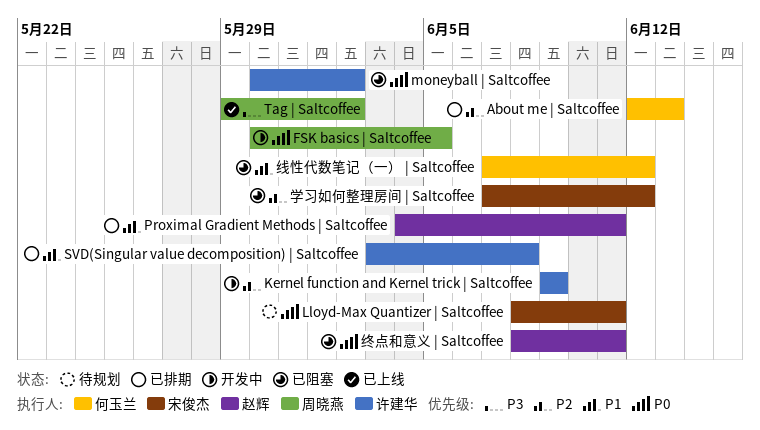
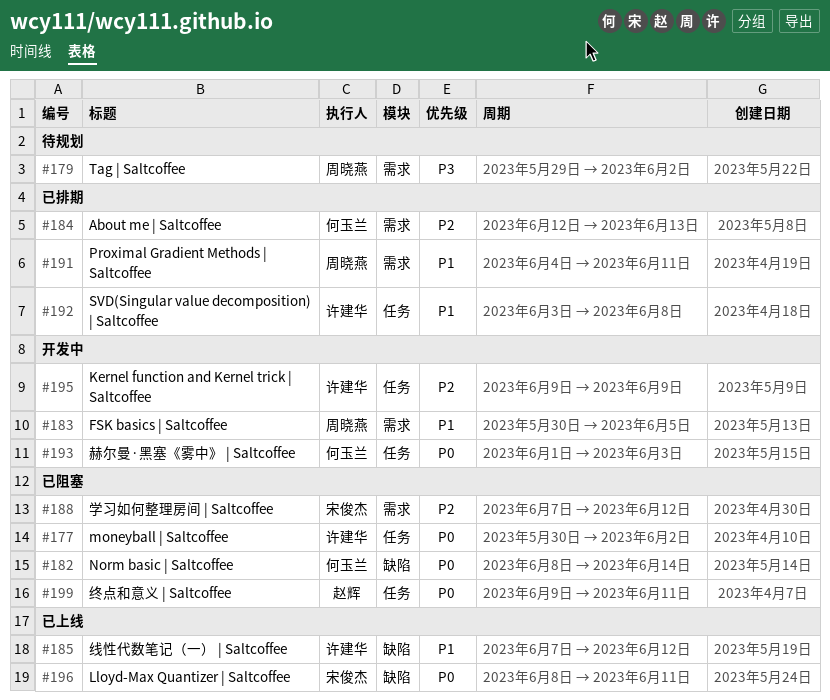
FSK basics | Saltcoffee, priority: P0 -> P1
Lloyd-Max Quantizer | Saltcoffee, status: 待规划 -> 已上线
Norm basic | Saltcoffee: none -> present
Proximal Gradient Methods | Saltcoffee, owner: 赵辉 -> 周晓燕
Tag | Saltcoffee, status: 已上线 -> 待规划
线性代数笔记（一） | Saltcoffee, status: 已阻塞 -> 已上线
线性代数笔记（一） | Saltcoffee, owner: 何玉兰 -> 许建华
终点和意义 | Saltcoffee, start: Jun 8 -> Jun 9
赫尔曼·黑塞《雾中》 | Saltcoffee: none -> present

